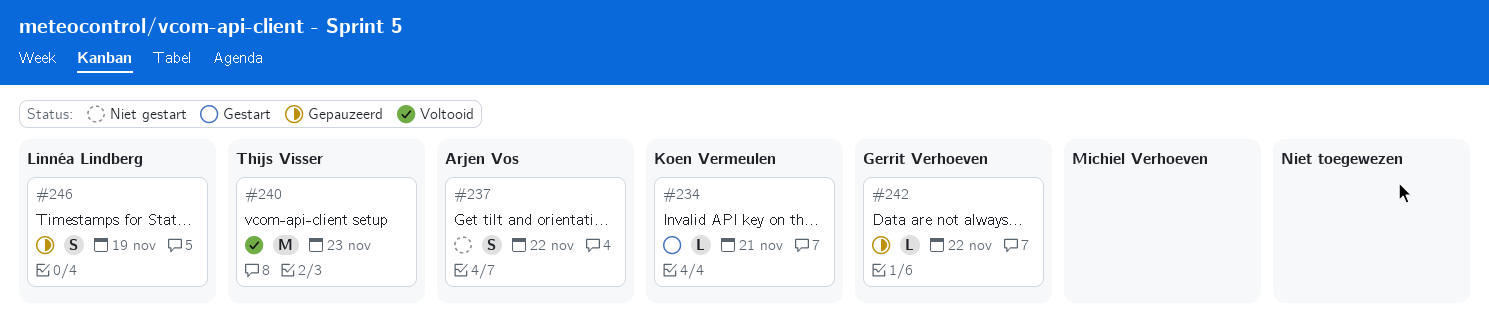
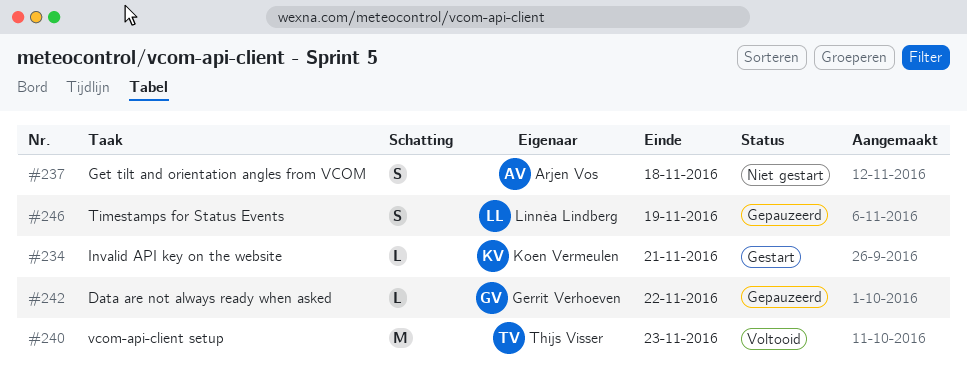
#237, due: Nov 22 -> Nov 18

